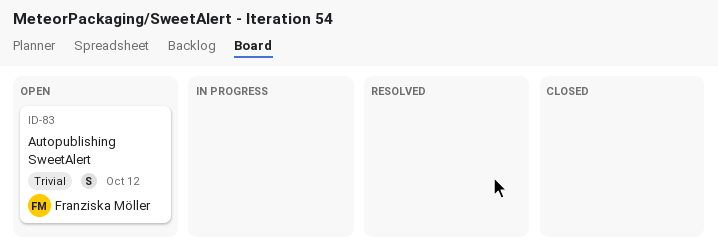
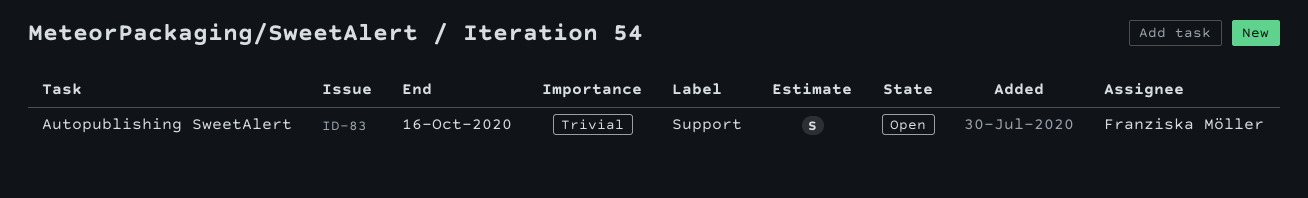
ID-83, due: Oct 12 -> Oct 16

